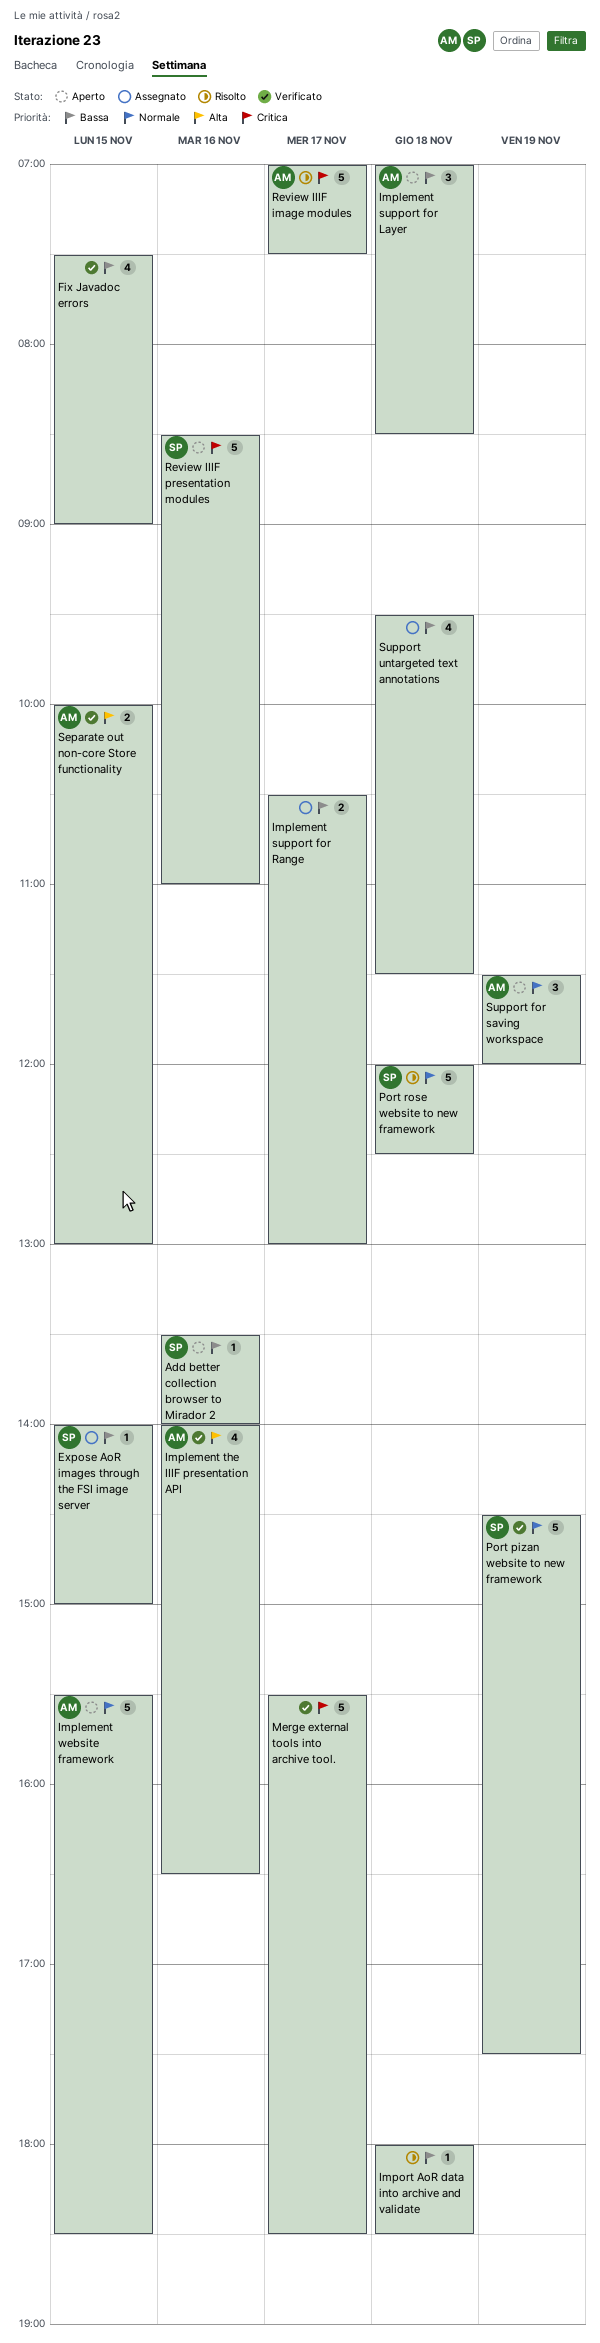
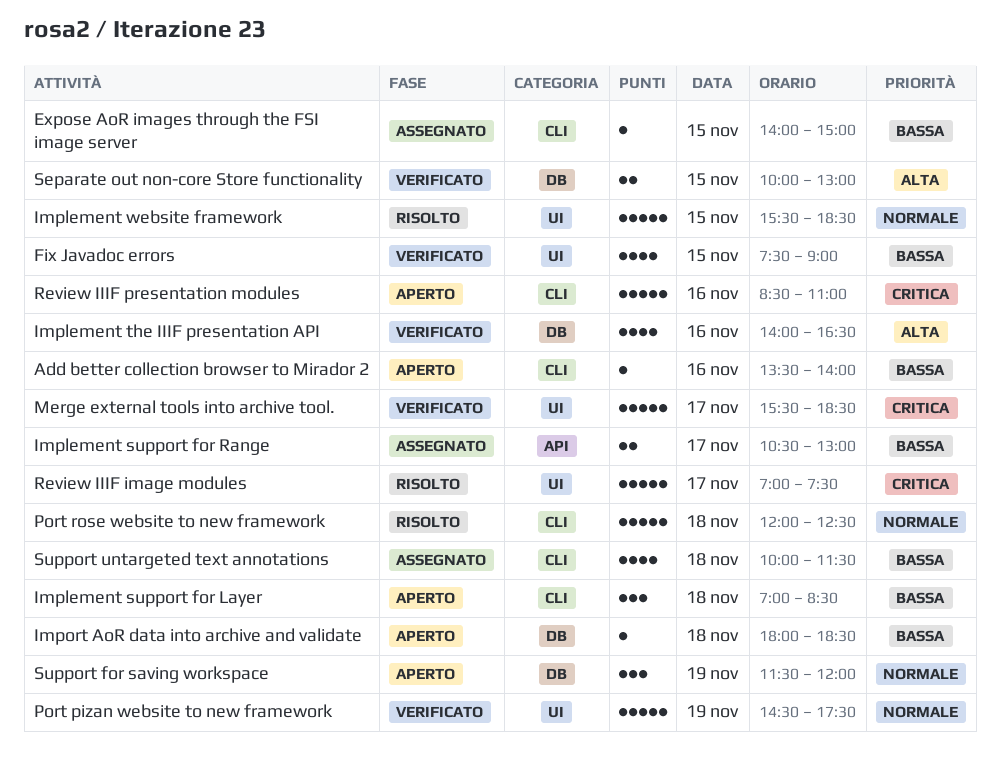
Implement website framework, status: Aperto -> Risolto
Import AoR data into archive and validate, status: Risolto -> Aperto
Support untargeted text annotations, begins: 09:30 -> 10:00

